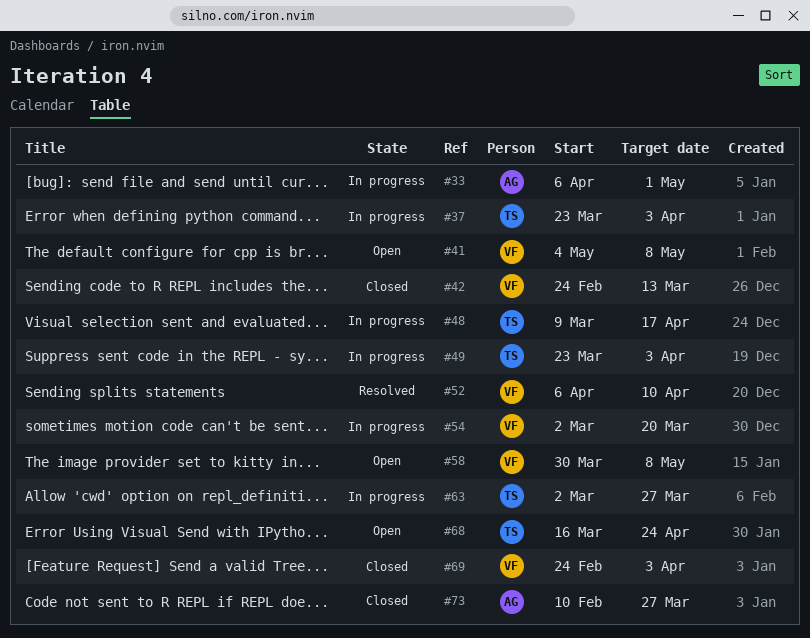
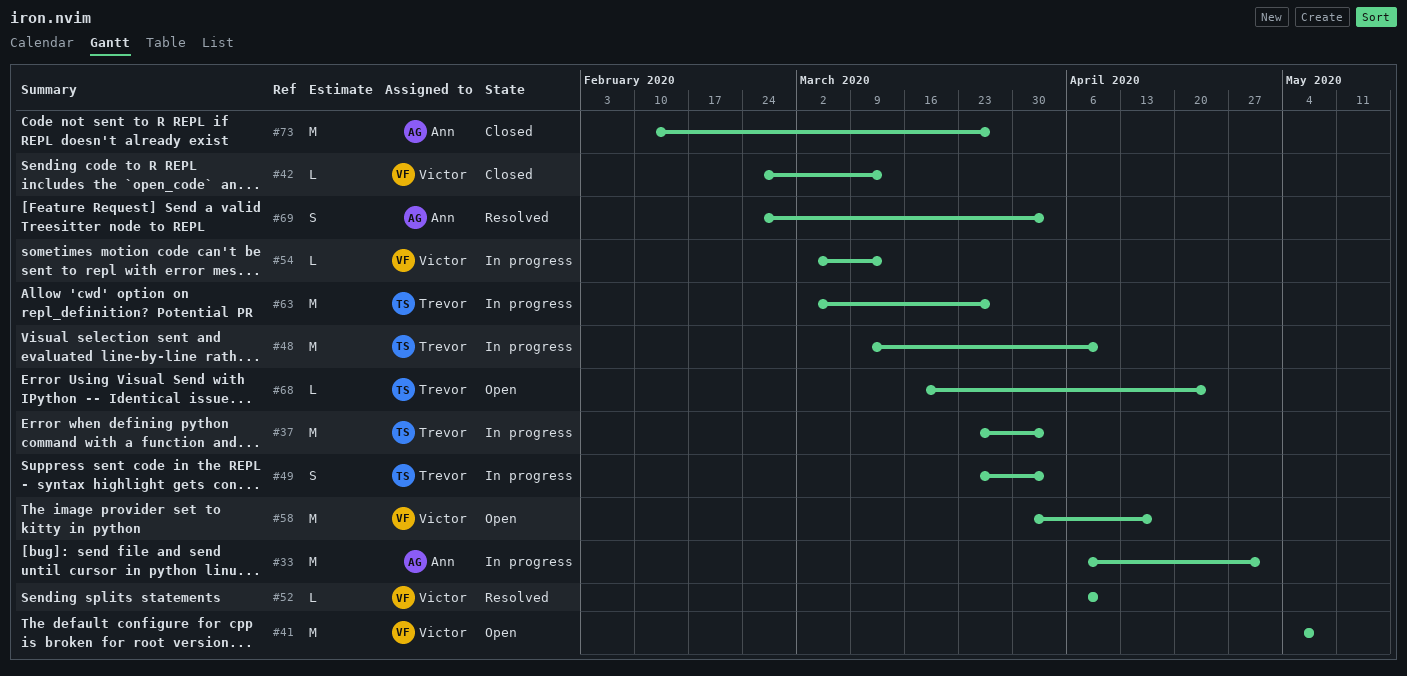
#48, due: Apr 17 -> Apr 10
#54, due: Mar 20 -> Mar 13
#58, due: May 8 -> Apr 17
#69, status: Closed -> Resolved
#69, owner: Victor -> Ann

